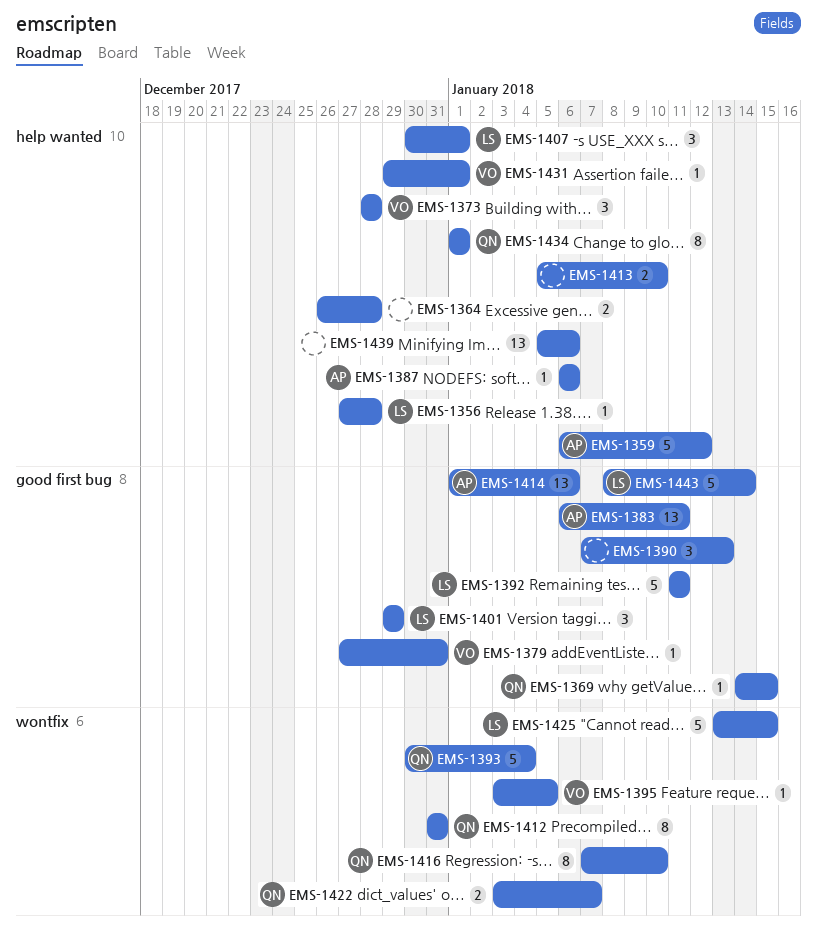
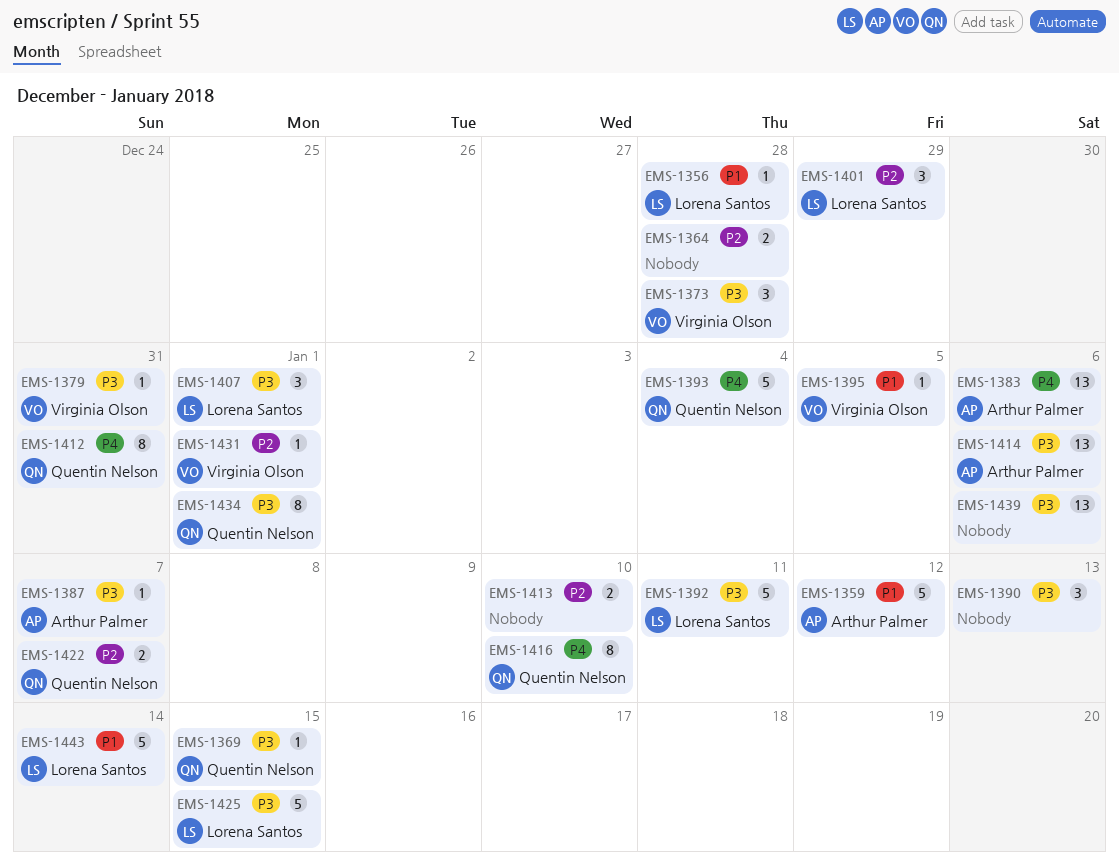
EMS-1383, due: Jan 11 -> Jan 6
EMS-1387, due: Jan 6 -> Jan 7

